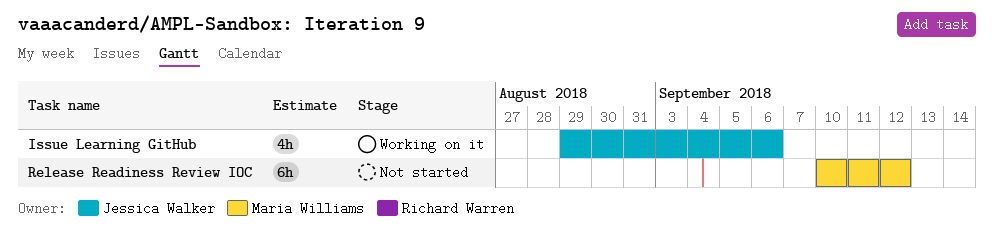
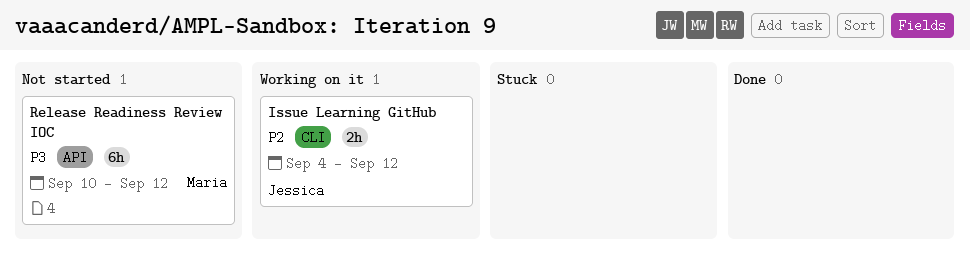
Issue Learning GitHub, estimate: 4h -> 2h
Issue Learning GitHub, start: Aug 29 -> Sep 4
Issue Learning GitHub, due: Sep 6 -> Sep 12

